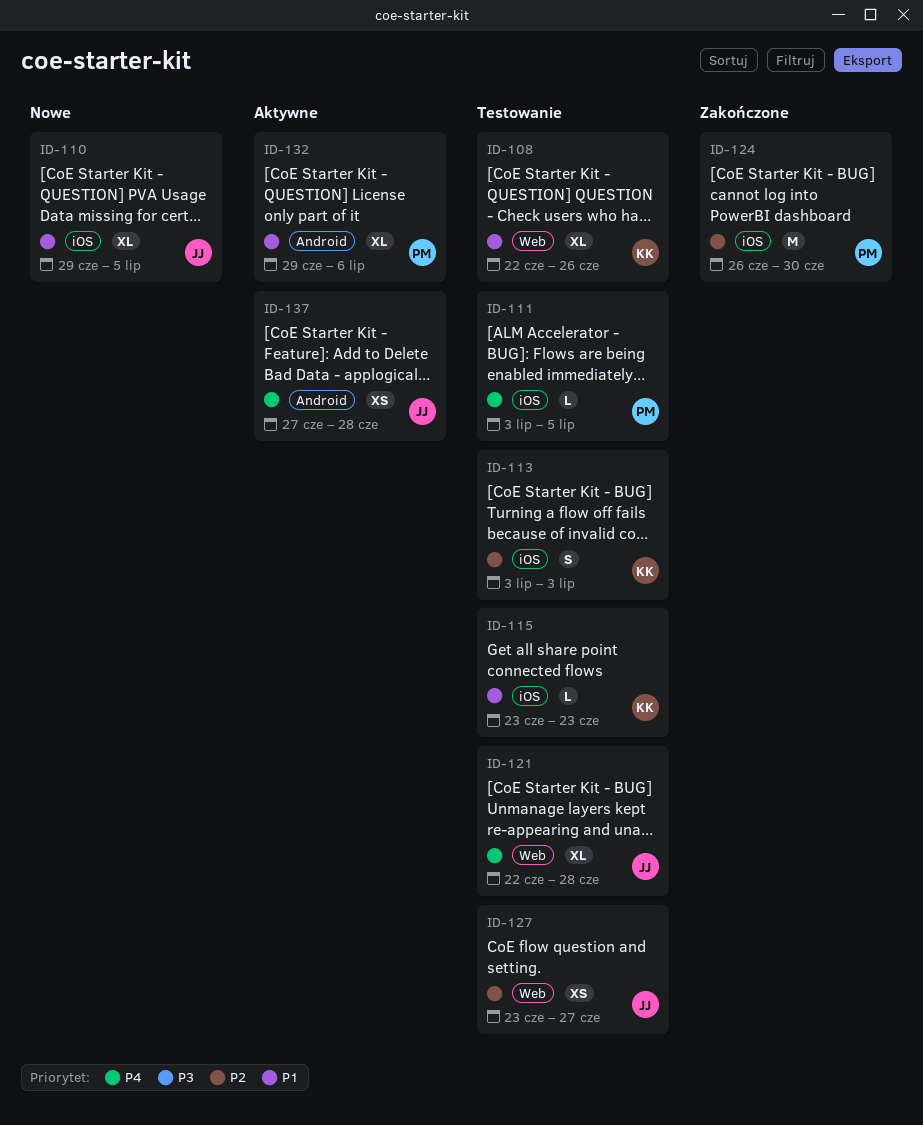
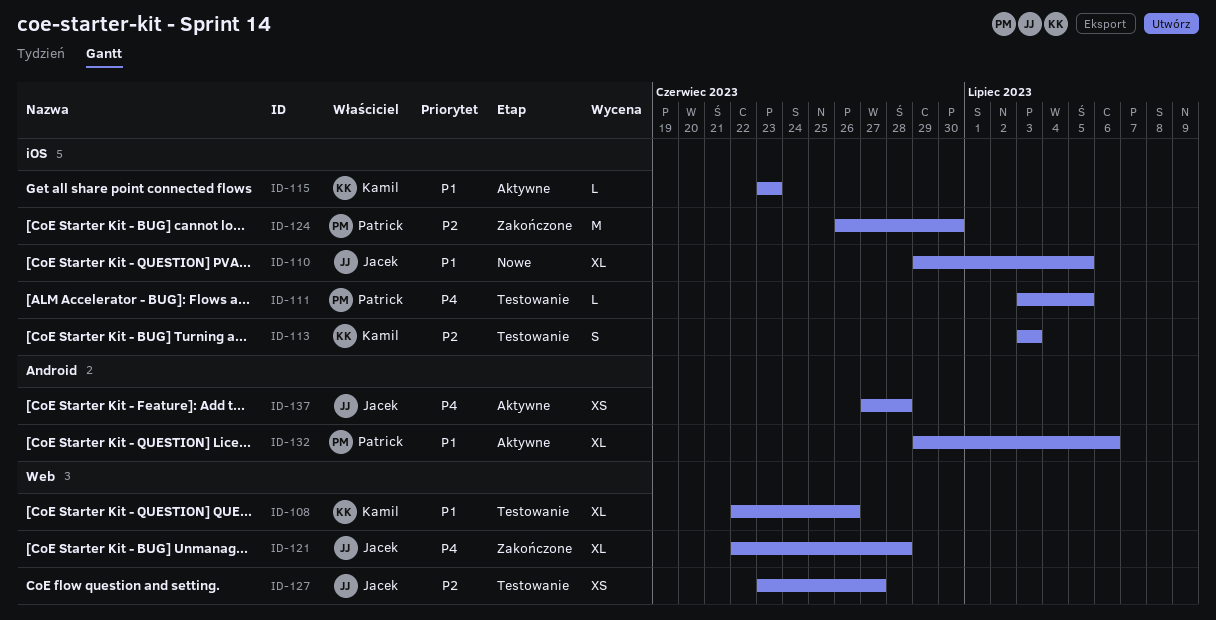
ID-115, status: Testowanie -> Aktywne
ID-121, status: Testowanie -> Zakończone

